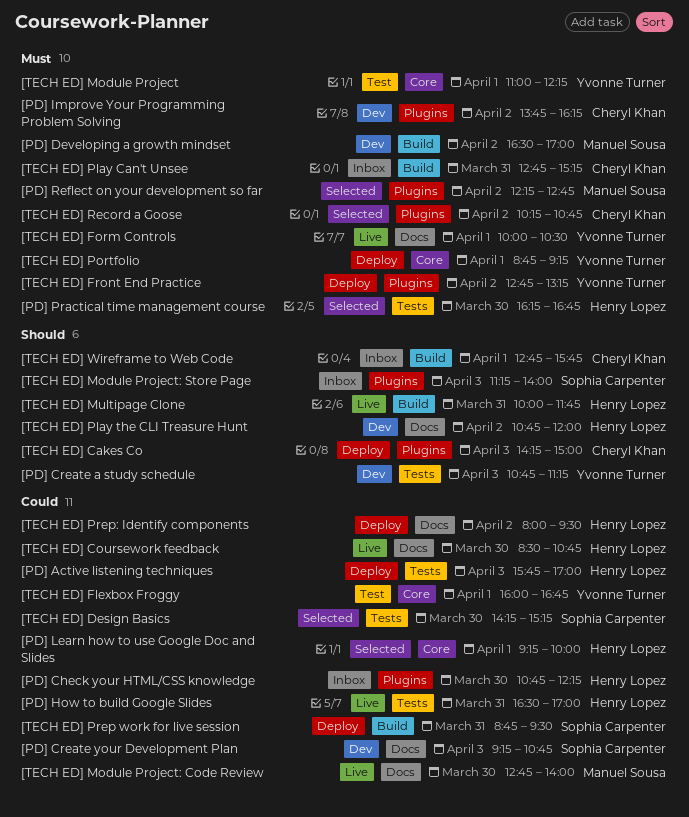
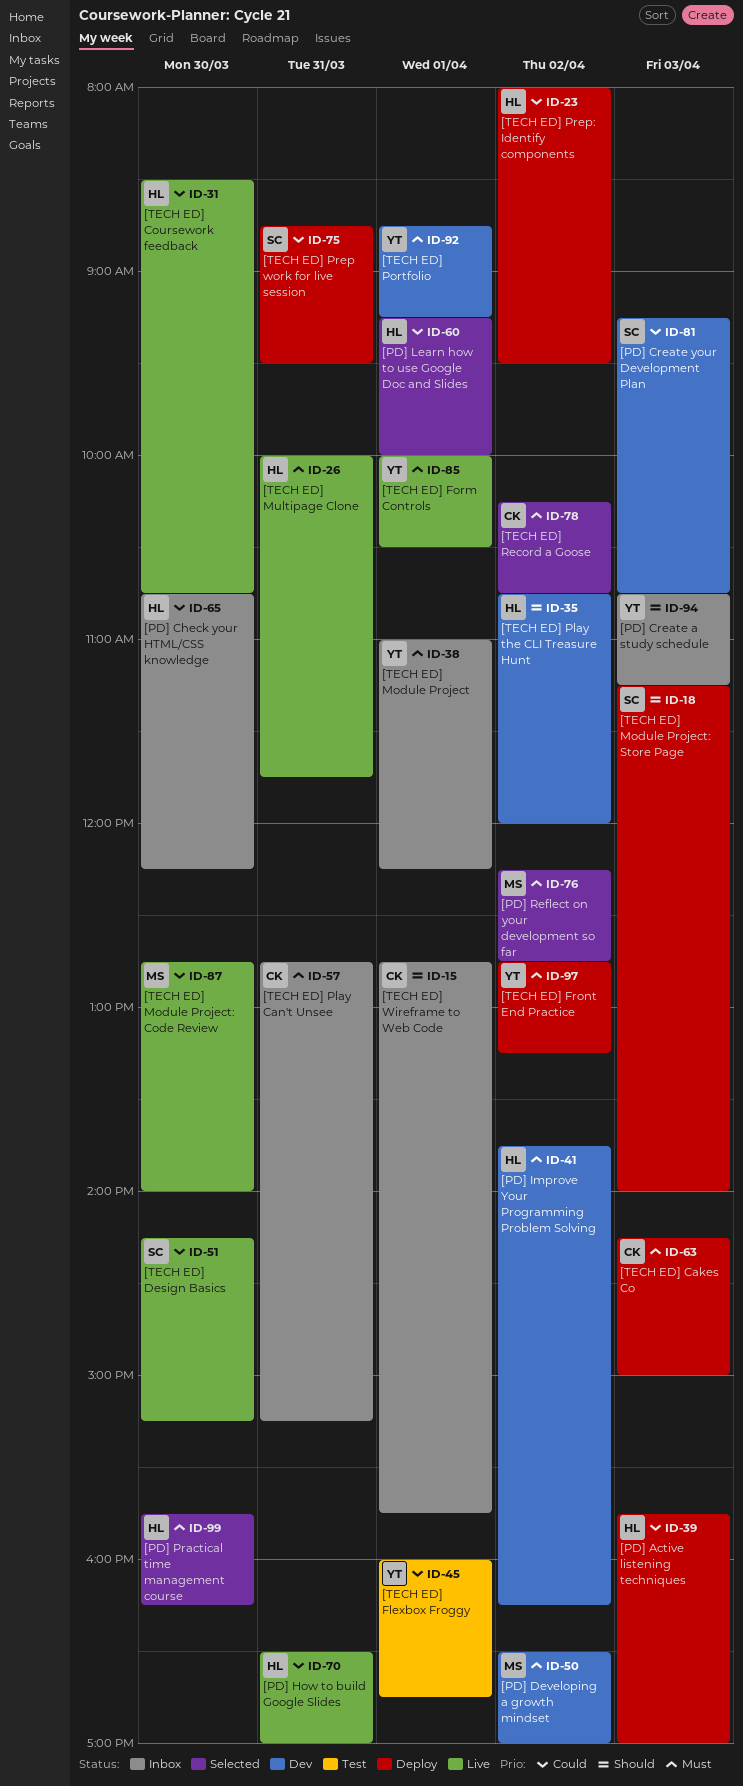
[PD] Create a study schedule, status: Dev -> Inbox
[PD] Improve Your Programming Problem Solving, owner: Cheryl Khan -> Henry Lopez
[PD] Practical time management course, begins: 16:15 -> 15:45
[PD] Practical time management course, ends: 16:45 -> 16:15
[TECH ED] Cakes Co, priority: Should -> Must
[TECH ED] Design Basics, status: Selected -> Live
[TECH ED] Module Project, status: Test -> Inbox
[TECH ED] Module Project: Store Page, status: Inbox -> Deploy
[TECH ED] Multipage Clone, priority: Should -> Must
[TECH ED] Portfolio, status: Deploy -> Dev

